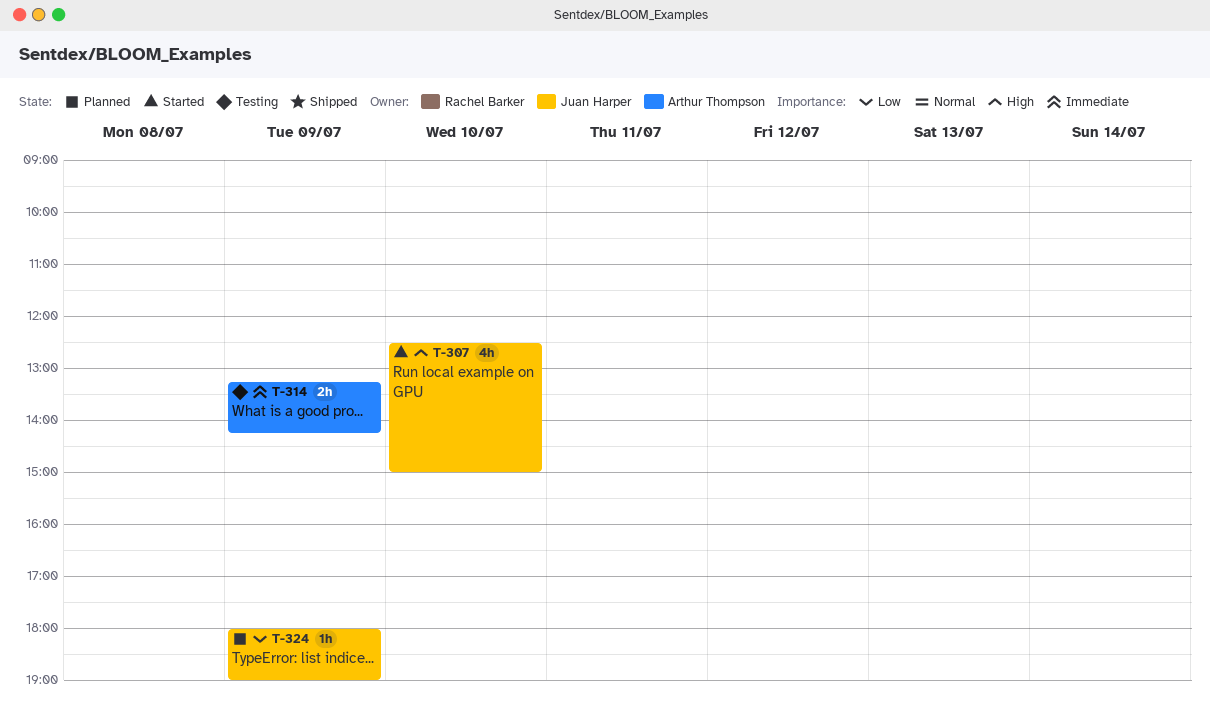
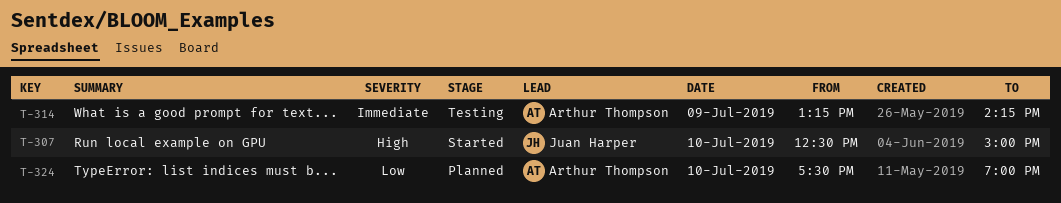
T-324, owner: Juan Harper -> Arthur Thompson
T-324, day: Jul 9 -> Jul 10
T-324, begins: 18:00 -> 17:30

